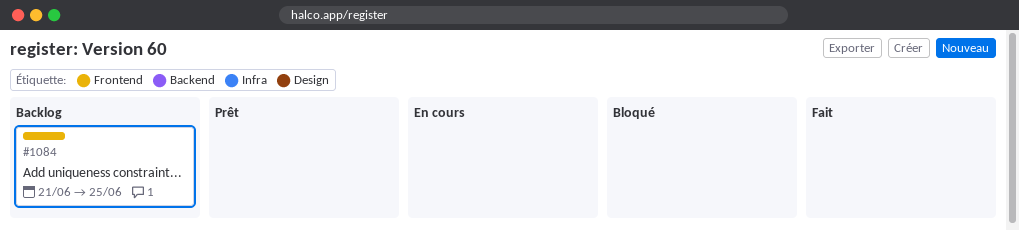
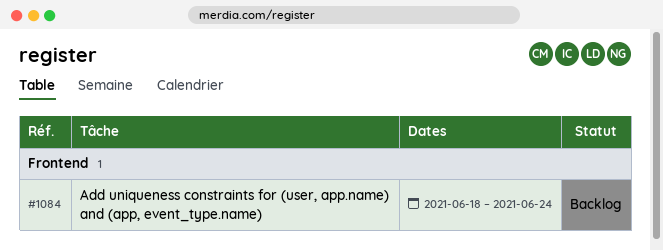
#1084, start: Jun 21 -> Jun 18
#1084, due: Jun 25 -> Jun 24

